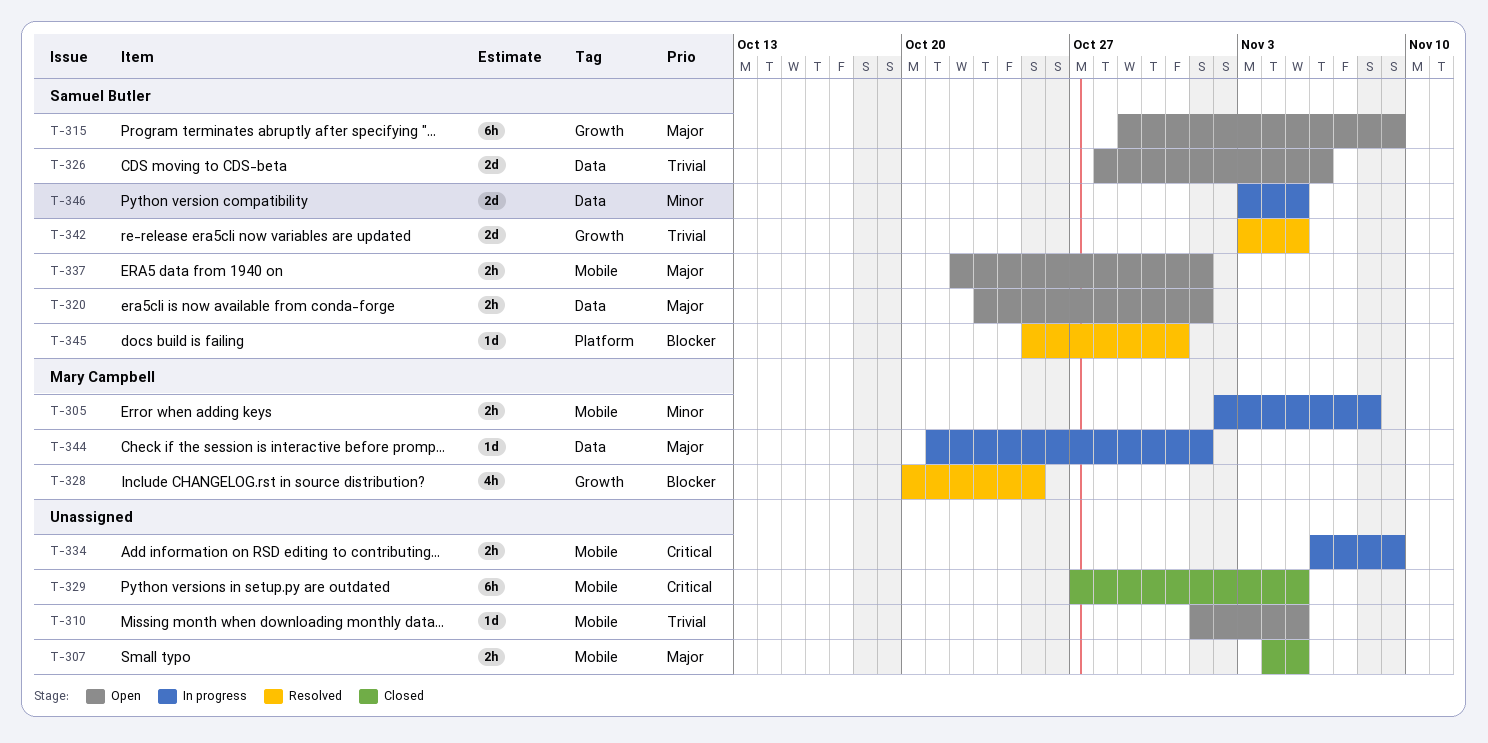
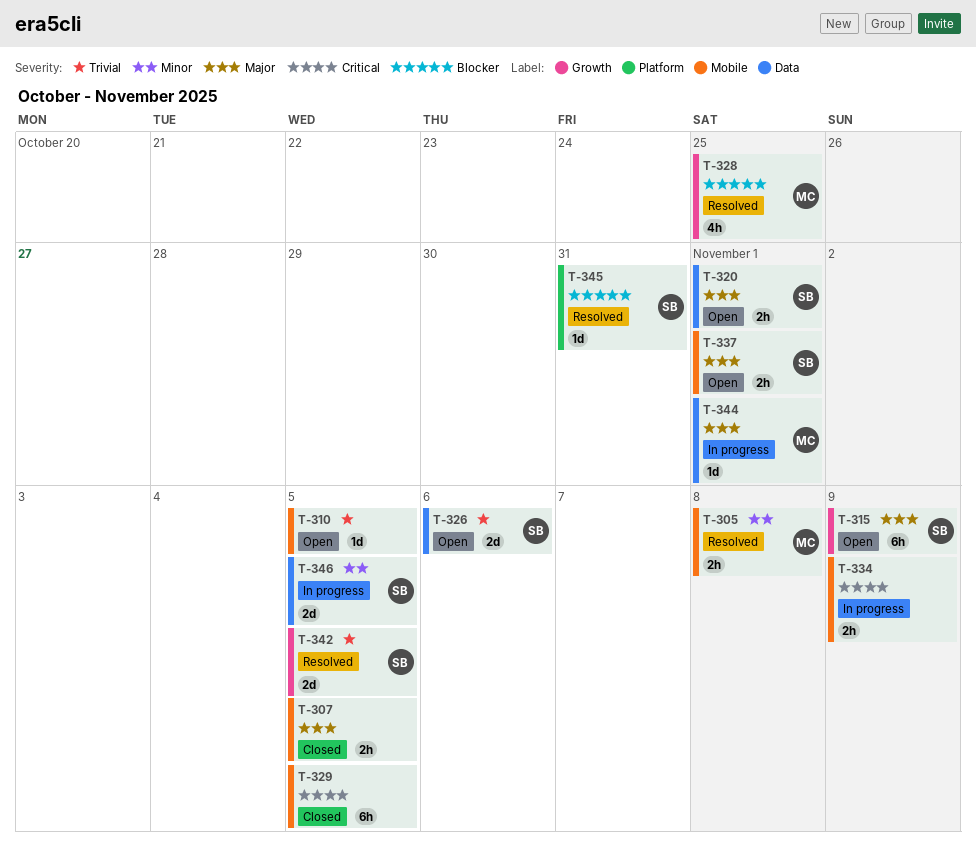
T-305, status: In progress -> Resolved

